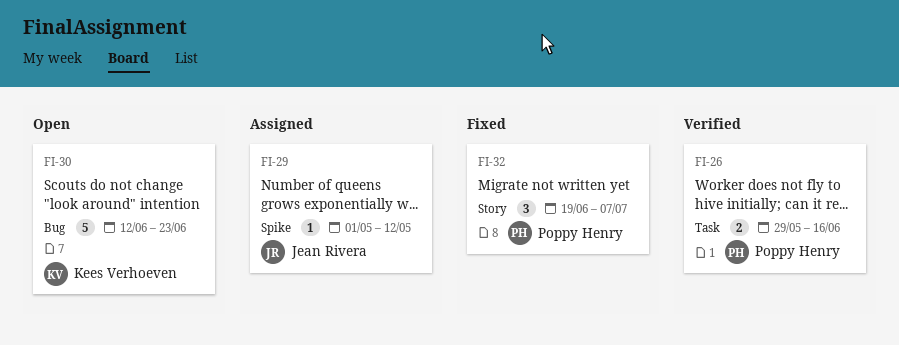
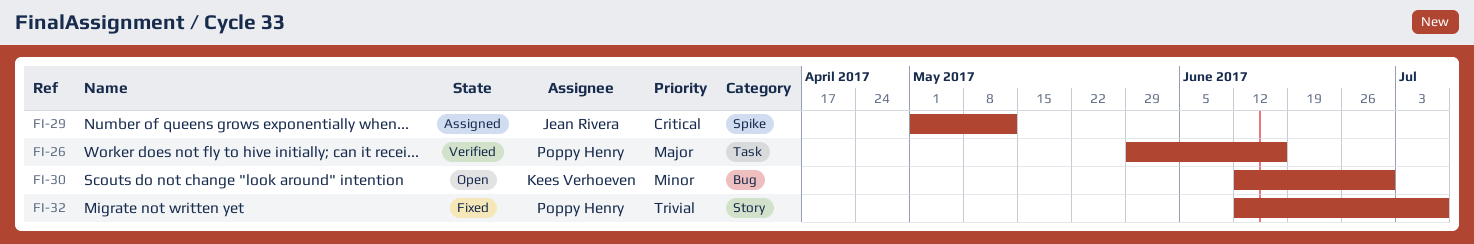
FI-30, due: Jun 23 -> Jun 30
FI-32, start: Jun 19 -> Jun 12

